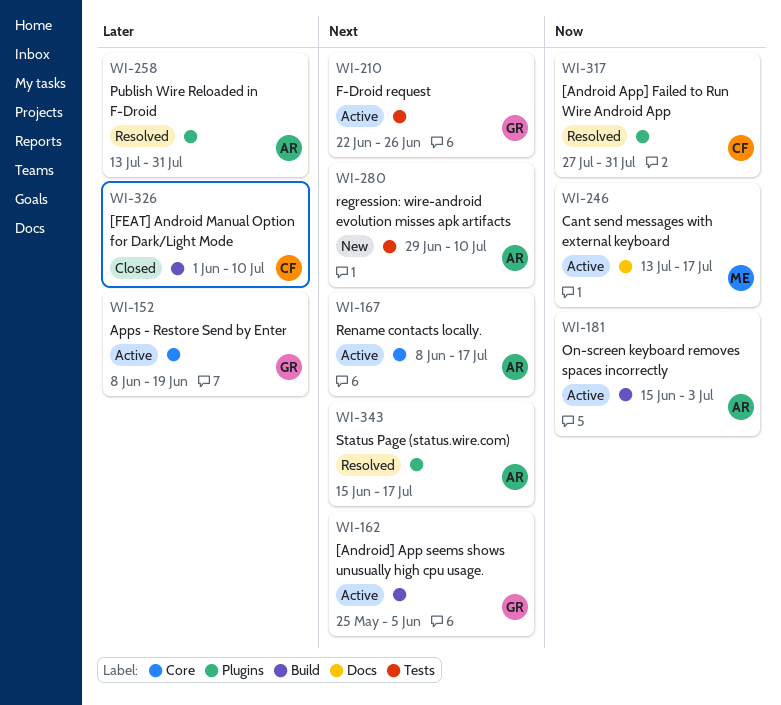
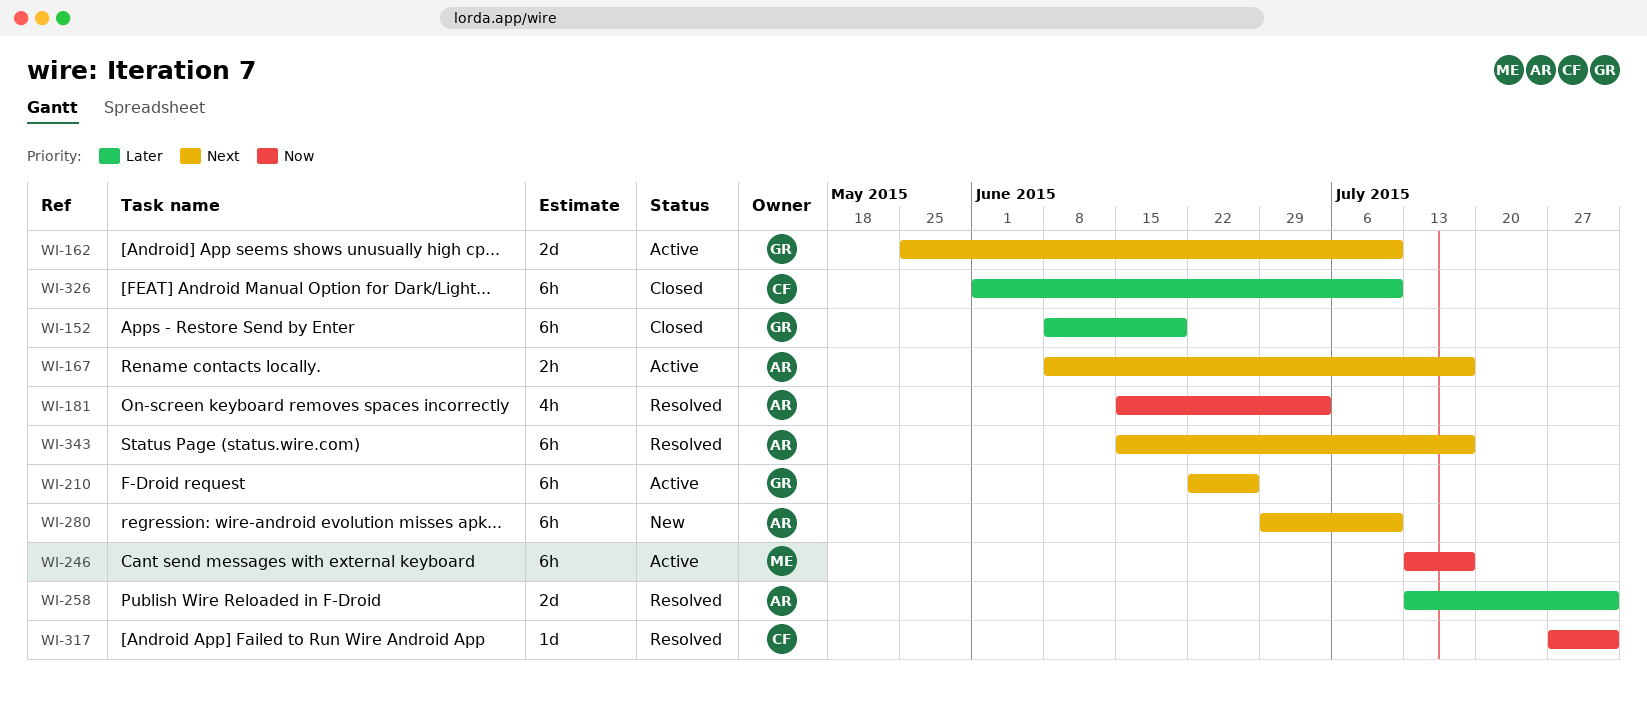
WI-152, status: Active -> Closed
WI-162, due: Jun 5 -> Jul 10
WI-181, status: Active -> Resolved

